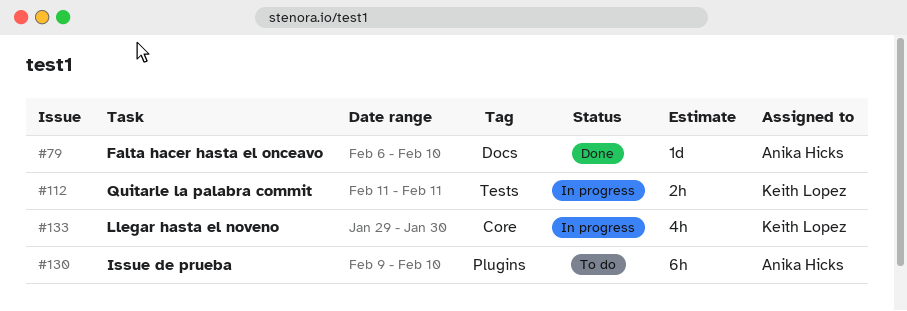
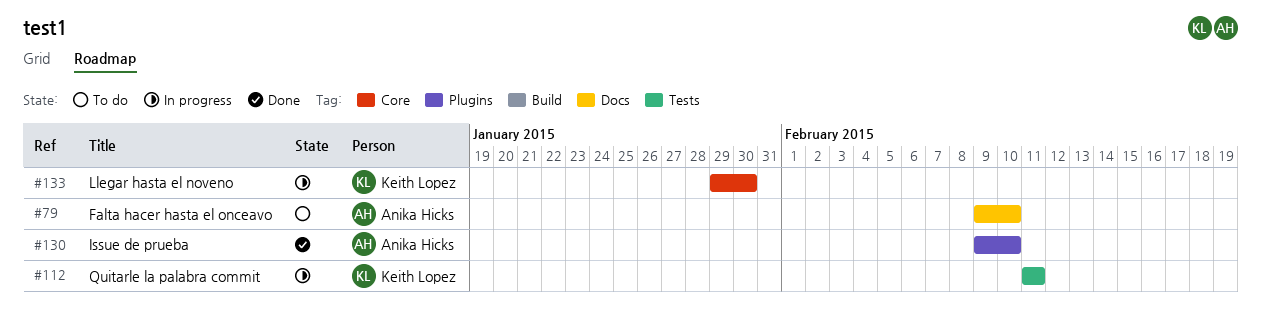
#79, status: Done -> To do
#79, start: Feb 6 -> Feb 9
#130, status: To do -> Done

